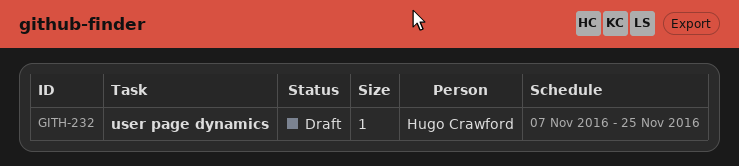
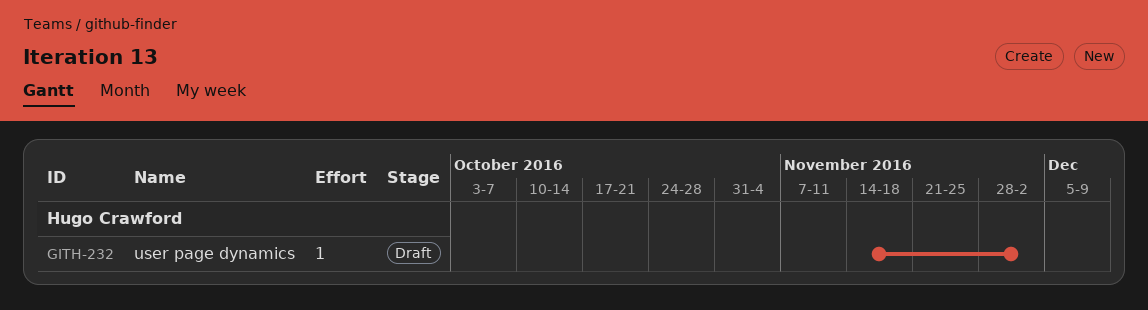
GITH-232, start: Nov 7 -> Nov 14
GITH-232, due: Nov 25 -> Dec 2

